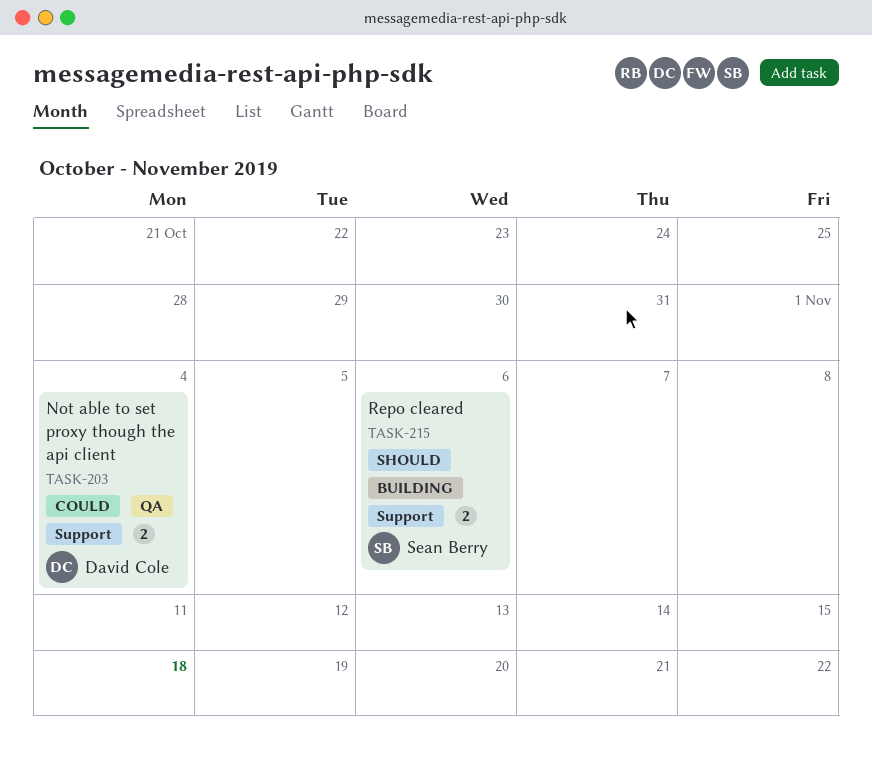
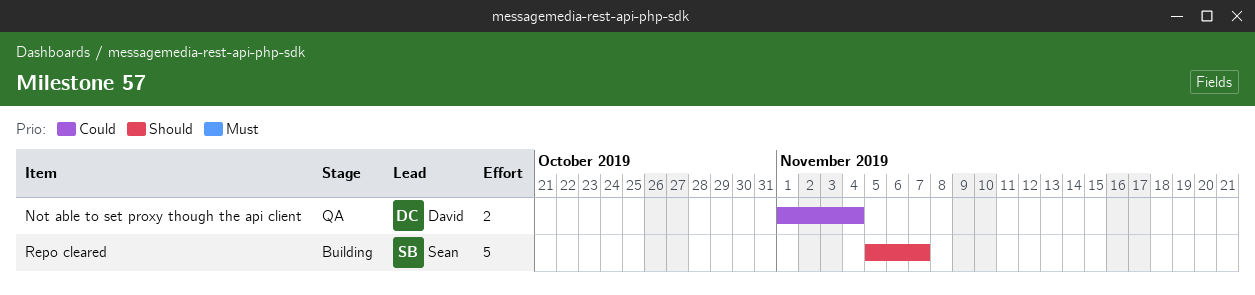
Repo cleared, estimate: 2 -> 5
Repo cleared, due: Nov 6 -> Nov 7

